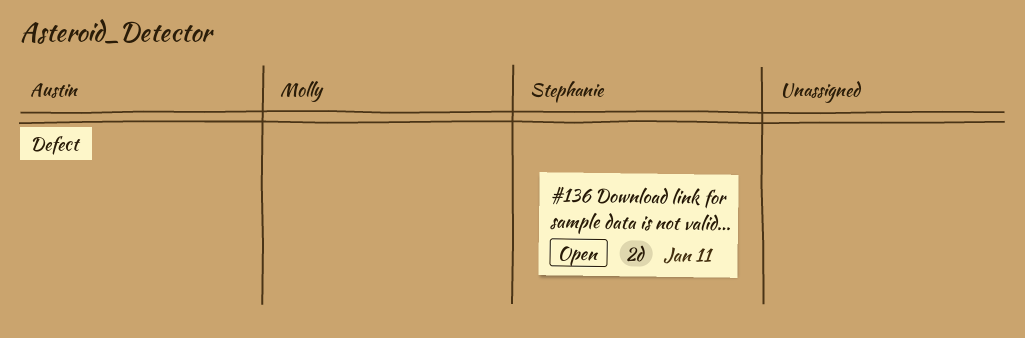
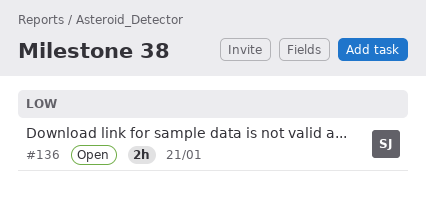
#136, estimate: 2d -> 2h
#136, due: Jan 11 -> Jan 21

